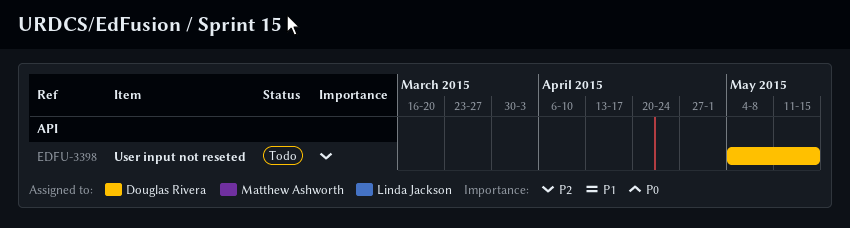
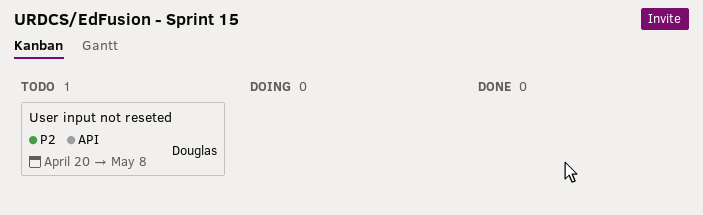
User input not reseted, start: May 4 -> Apr 20
User input not reseted, due: May 15 -> May 8

